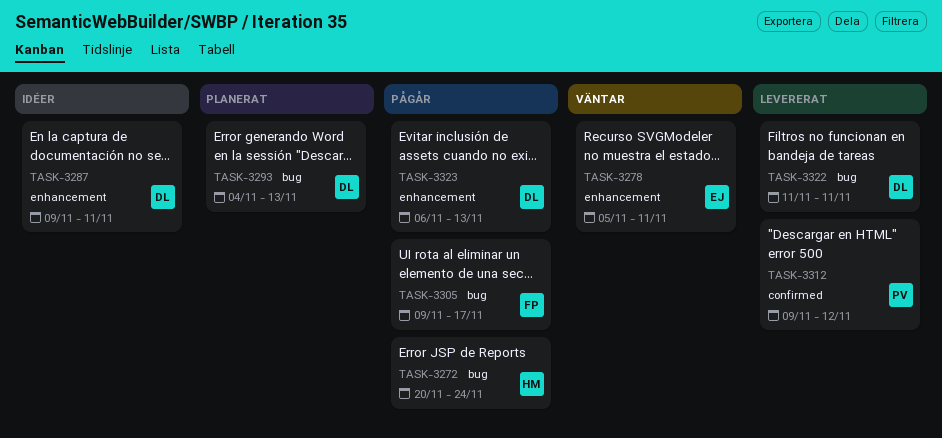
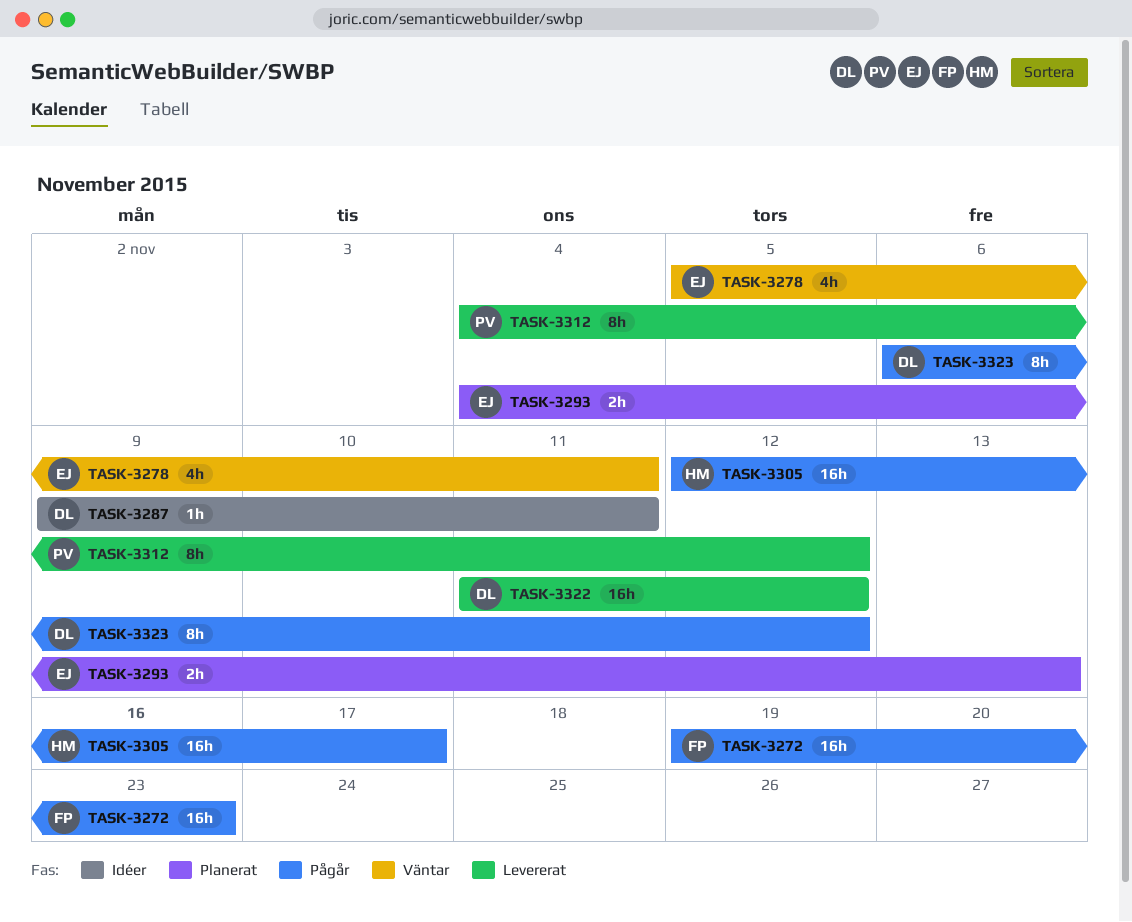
TASK-3272, owner: HM -> FP
TASK-3272, start: Nov 20 -> Nov 19
TASK-3272, due: Nov 24 -> Nov 23
TASK-3293, owner: DL -> EJ
TASK-3305, owner: FP -> HM
TASK-3305, start: Nov 9 -> Nov 12
TASK-3312, start: Nov 9 -> Nov 4
TASK-3322, due: Nov 11 -> Nov 12
TASK-3323, due: Nov 13 -> Nov 12

